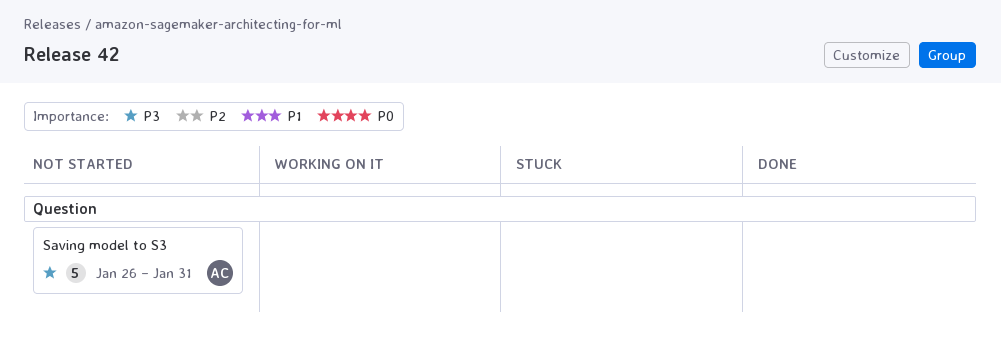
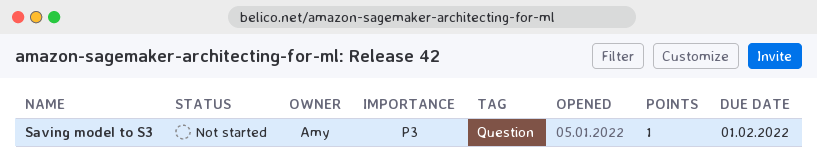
Saving model to S3, estimate: 5 -> 1
Saving model to S3, due: Jan 31 -> Feb 1

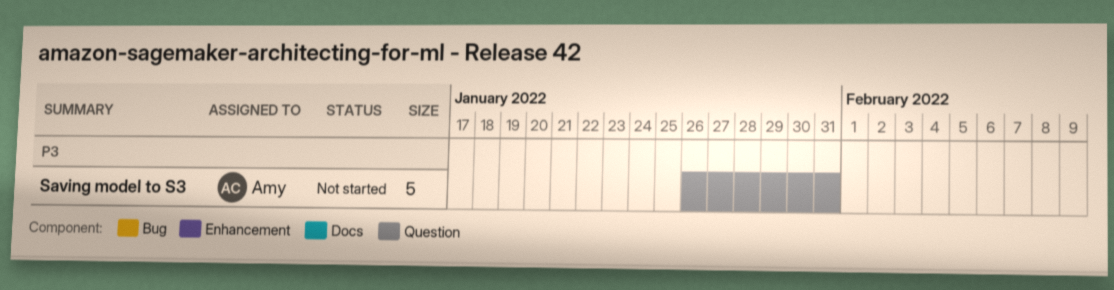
Saving model to S3, estimate: 1 -> 5
Saving model to S3, due: Feb 1 -> Jan 31

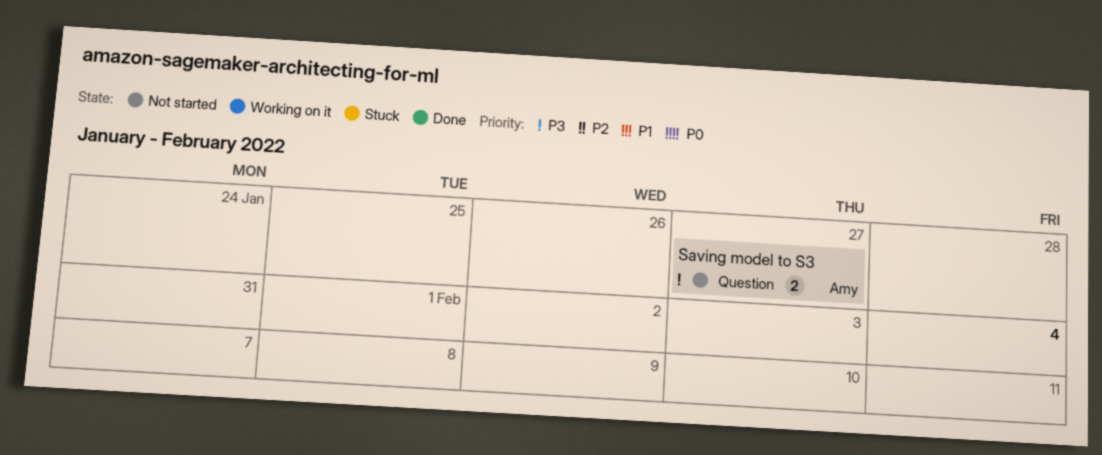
Saving model to S3, estimate: 5 -> 2
Saving model to S3, due: Jan 31 -> Jan 27

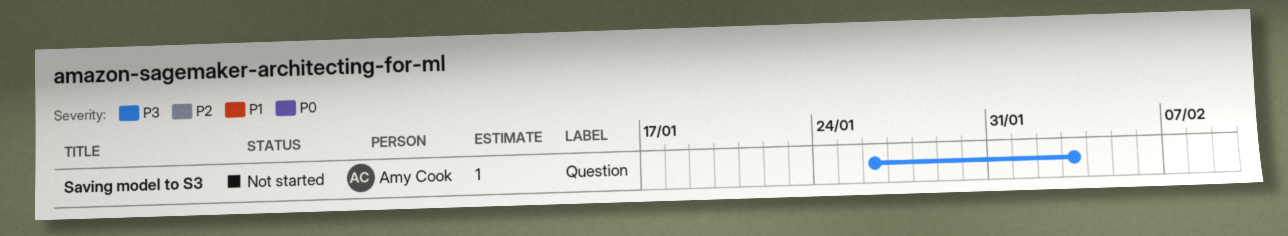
Saving model to S3, estimate: 2 -> 1
Saving model to S3, due: Jan 27 -> Feb 3

